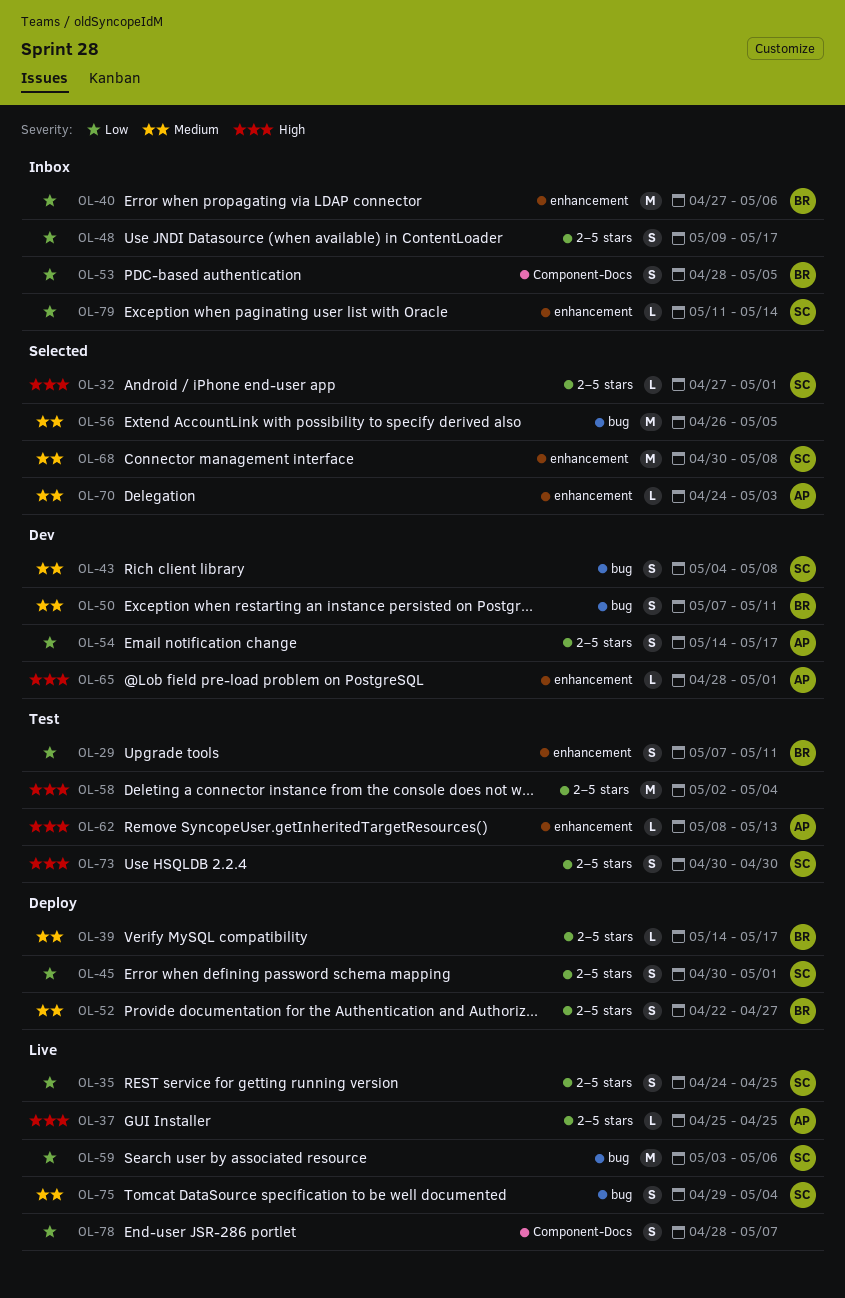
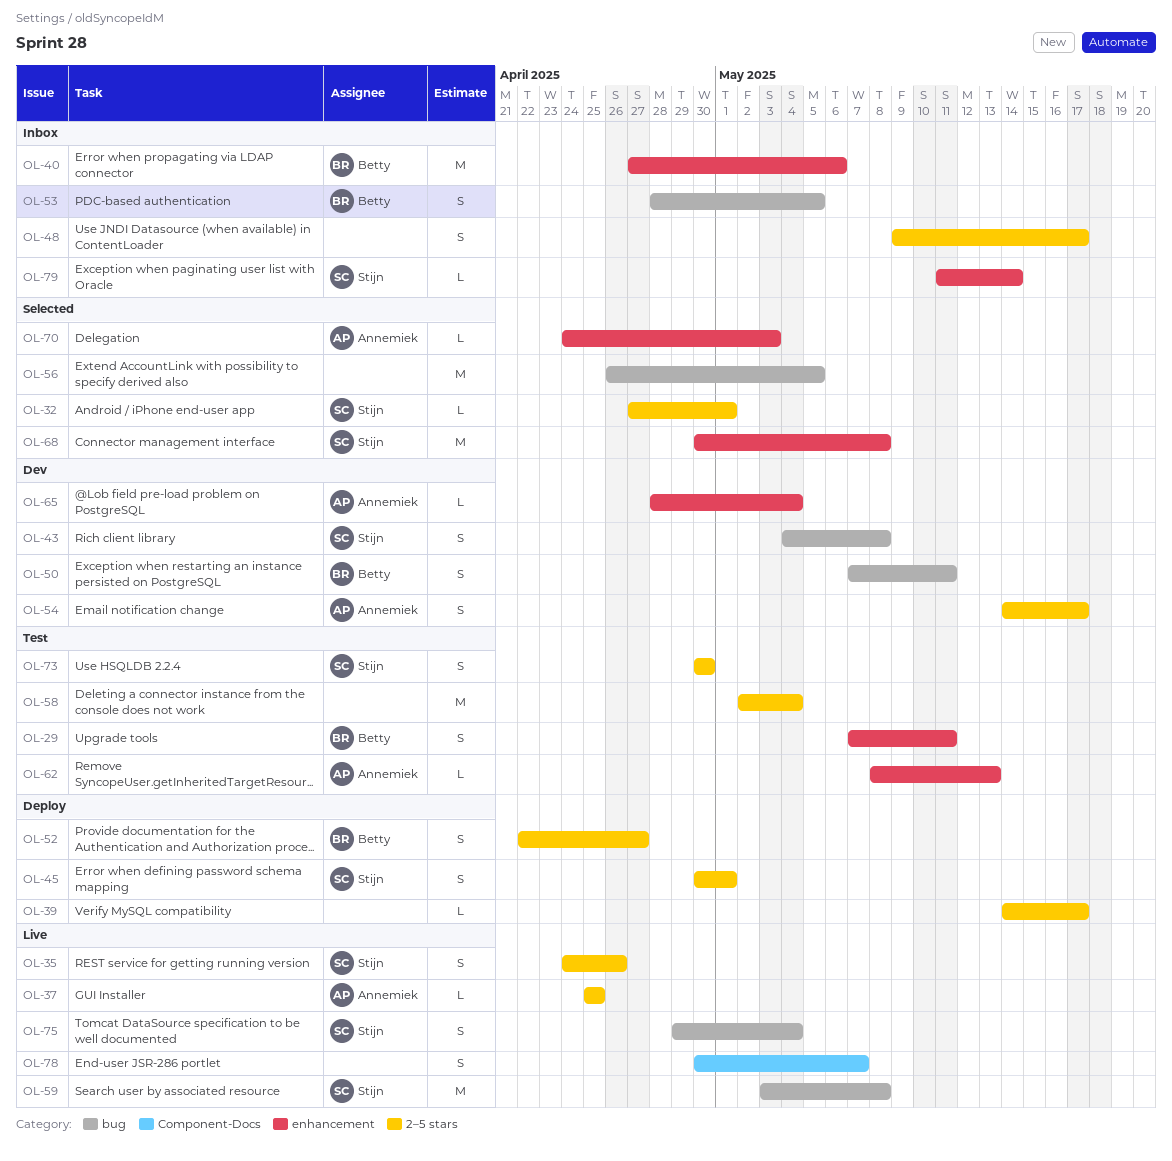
OL-35, due: Apr 25 -> Apr 26
OL-39, owner: Betty -> none
OL-53, label: Component-Docs -> bug
OL-59, due: May 6 -> May 8
OL-65, due: May 1 -> May 4
OL-78, start: Apr 28 -> Apr 30

